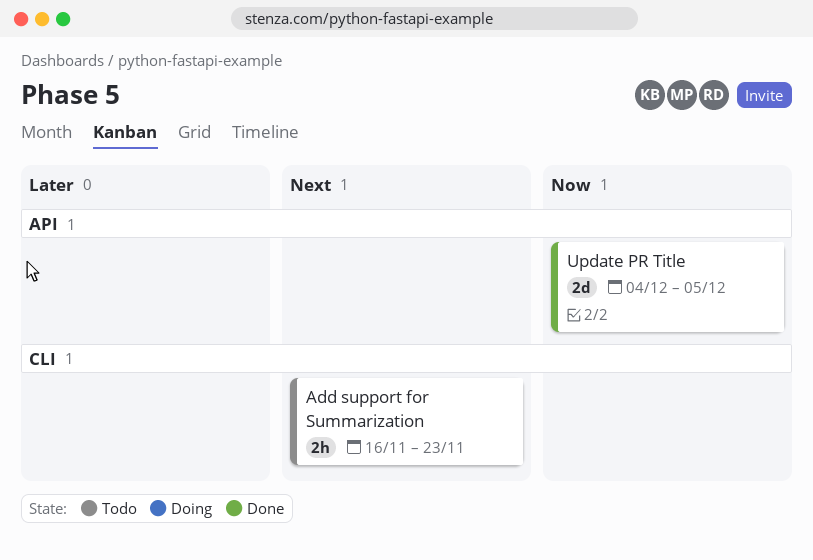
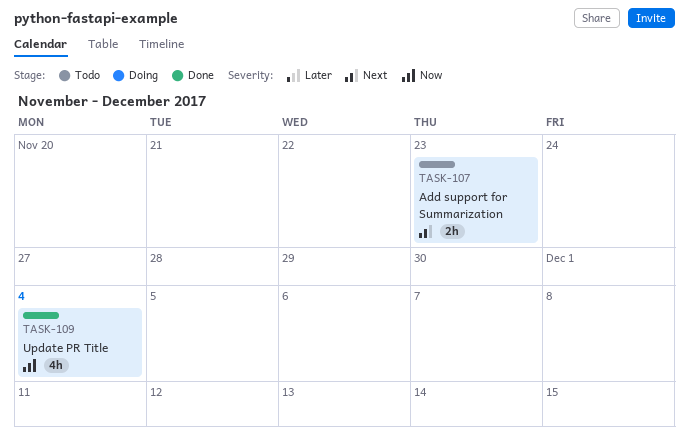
Update PR Title, estimate: 2d -> 4h
Update PR Title, due: Dec 5 -> Dec 4

